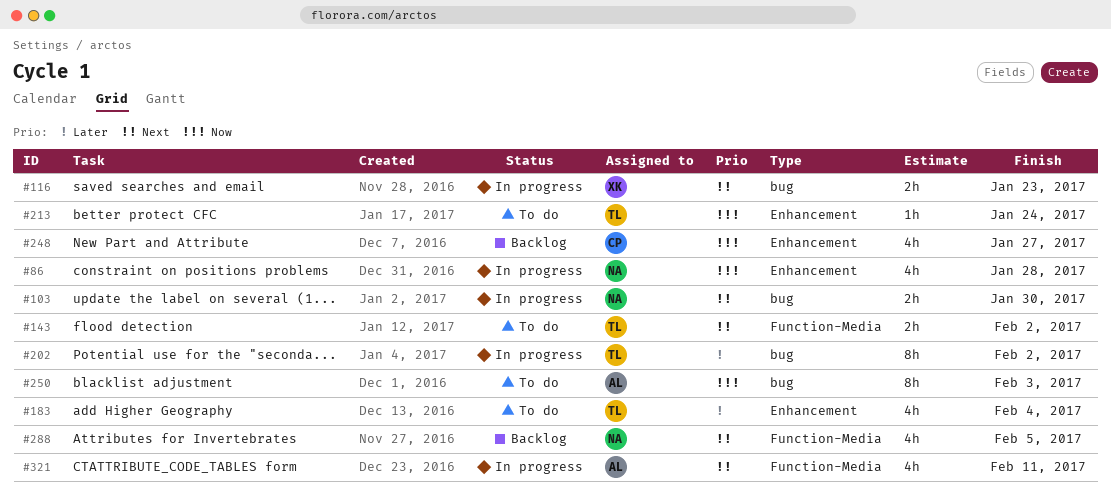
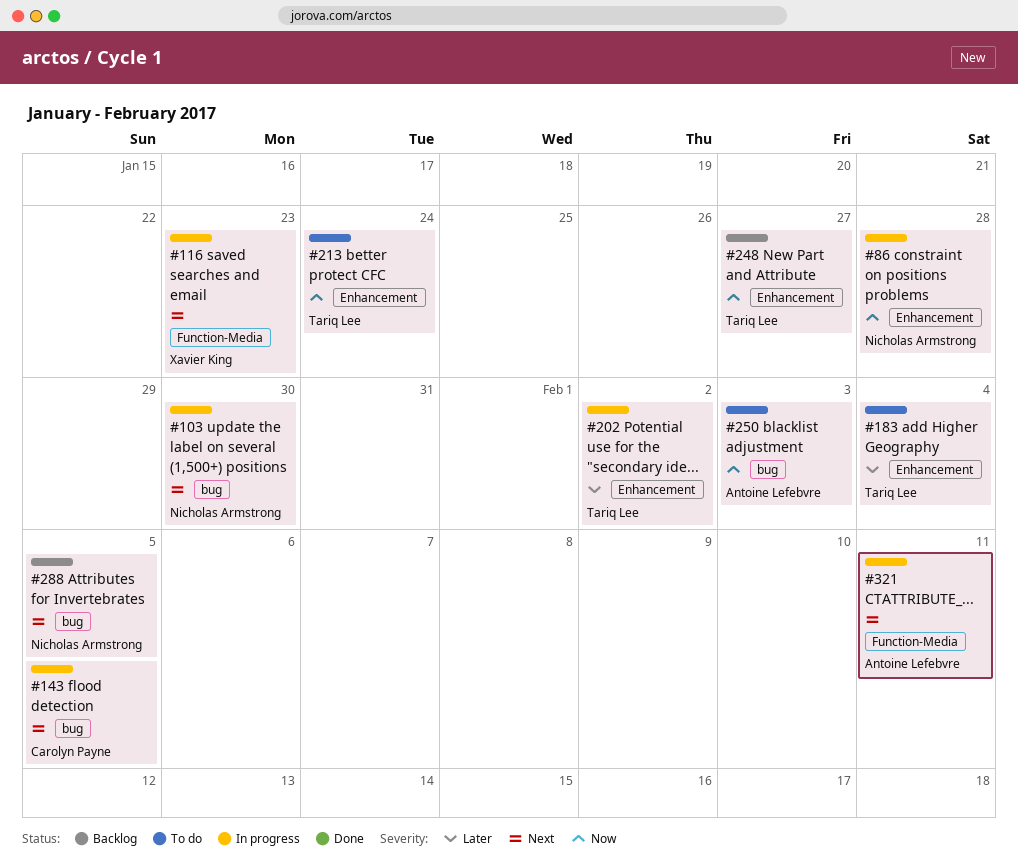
#116, label: bug -> Function-Media
#143, status: To do -> In progress
#143, owner: Tariq Lee -> Carolyn Payne
#143, label: Function-Media -> bug
#143, due: Feb 2 -> Feb 5
#202, label: bug -> Enhancement
#248, owner: Carolyn Payne -> Tariq Lee
#288, label: Function-Media -> bug

